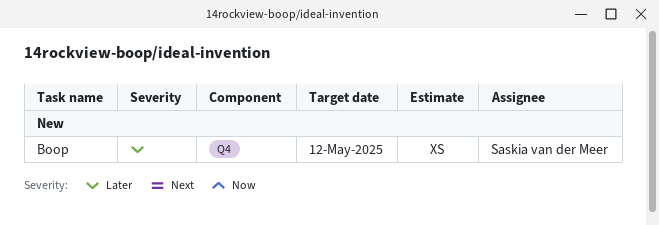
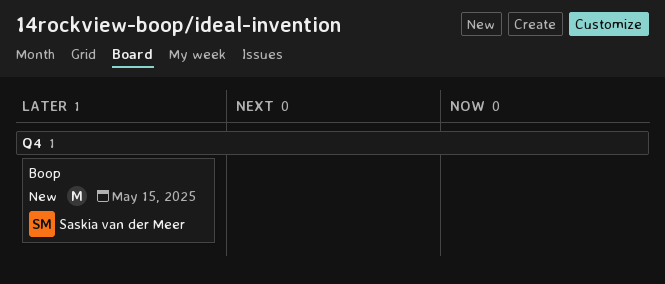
Boop, estimate: XS -> M
Boop, due: May 12 -> May 15

